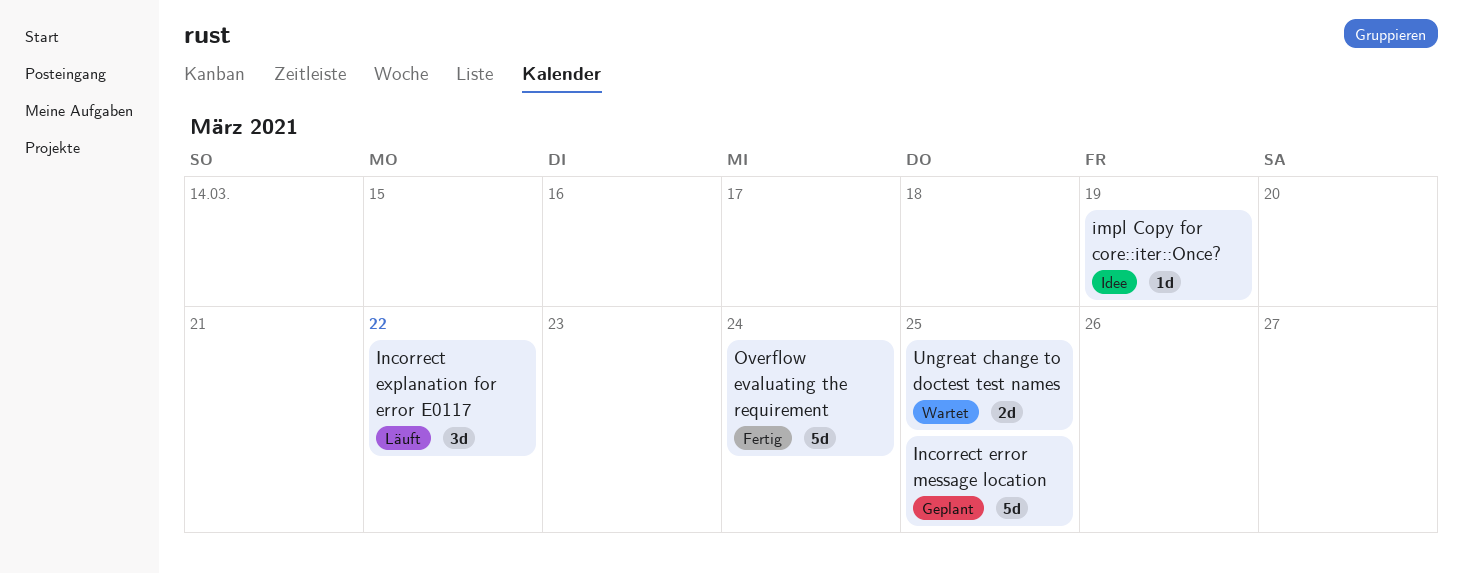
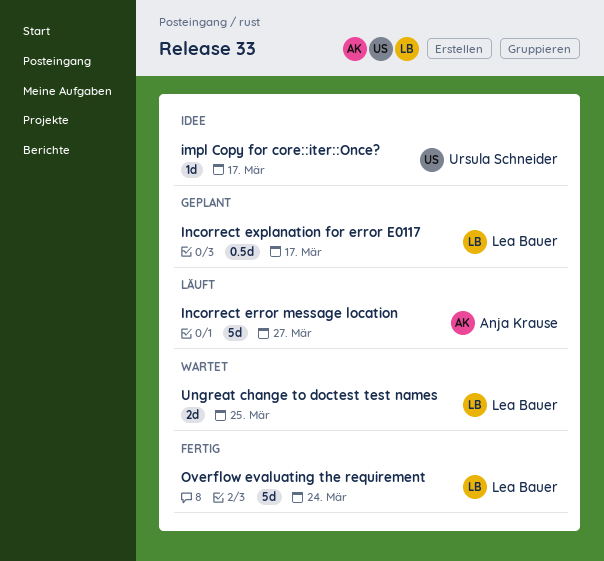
impl Copy for core::iter::Once?, due: Mar 19 -> Mar 17
Incorrect error message location, status: Geplant -> Läuft
Incorrect error message location, due: Mar 25 -> Mar 27
Incorrect explanation for error E0117, status: Läuft -> Geplant
Incorrect explanation for error E0117, estimate: 3d -> 0.5d
Incorrect explanation for error E0117, due: Mar 22 -> Mar 17

